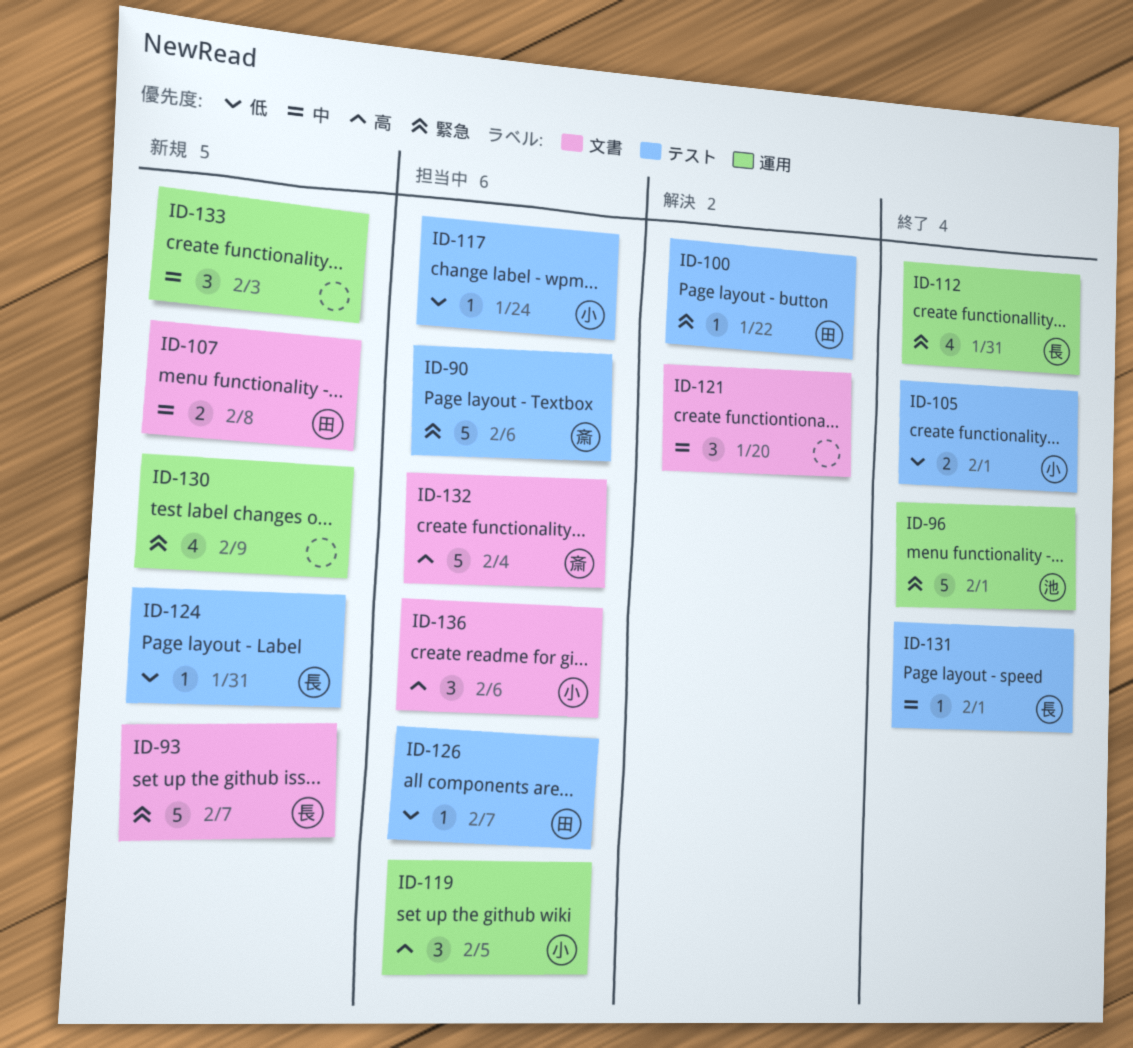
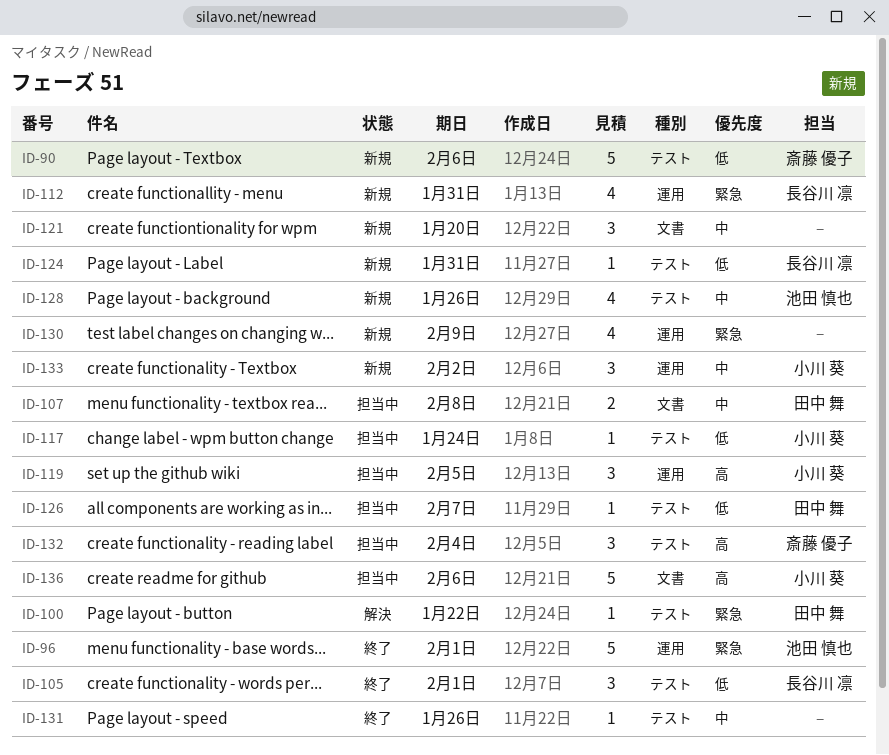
ID-90, status: 担当中 -> 新規
ID-90, priority: 緊急 -> 低
ID-93: present -> none
ID-105, owner: 小川 葵 -> 長谷川 凛
ID-105, estimate: 2 -> 3
ID-107, status: 新規 -> 担当中
ID-112, status: 終了 -> 新規
ID-121, status: 解決 -> 新規
ID-128: none -> present
ID-131, owner: 長谷川 凛 -> none
ID-131, due: Feb 1 -> Jan 26
ID-132, label: 文書 -> テスト
ID-132, estimate: 5 -> 3
ID-133, owner: none -> 小川 葵
ID-133, due: Feb 3 -> Feb 2
ID-136, estimate: 3 -> 5

